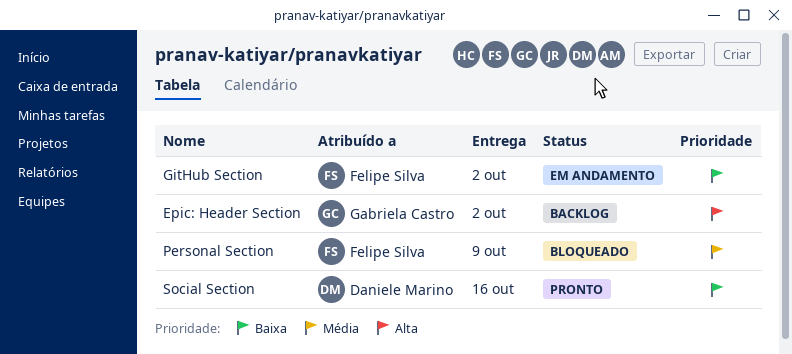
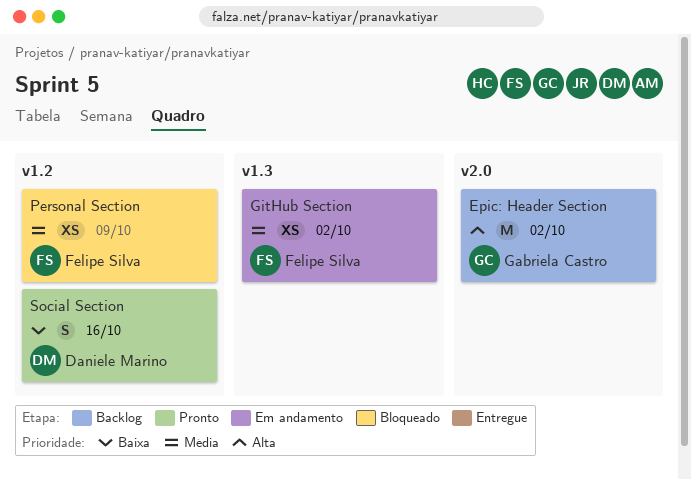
GitHub Section, priority: Baixa -> Média

